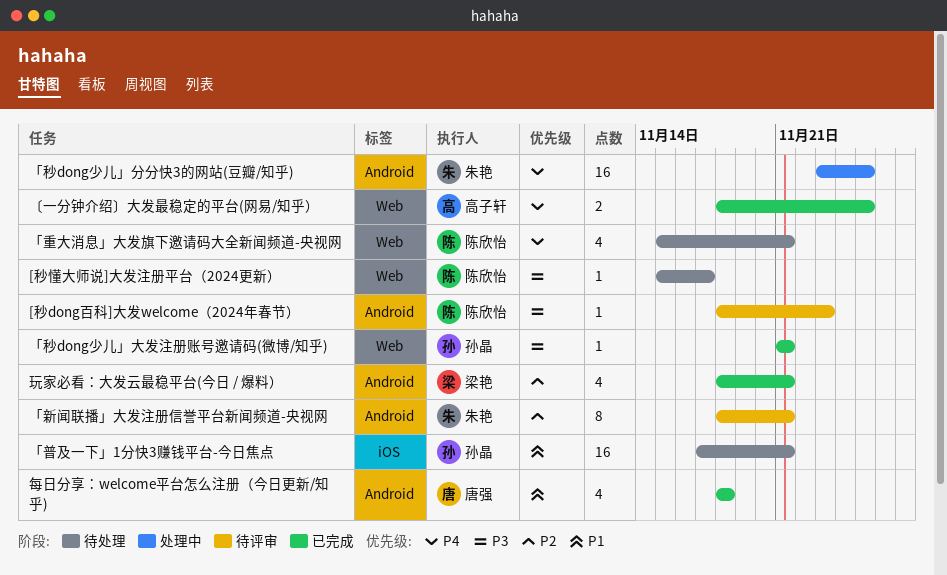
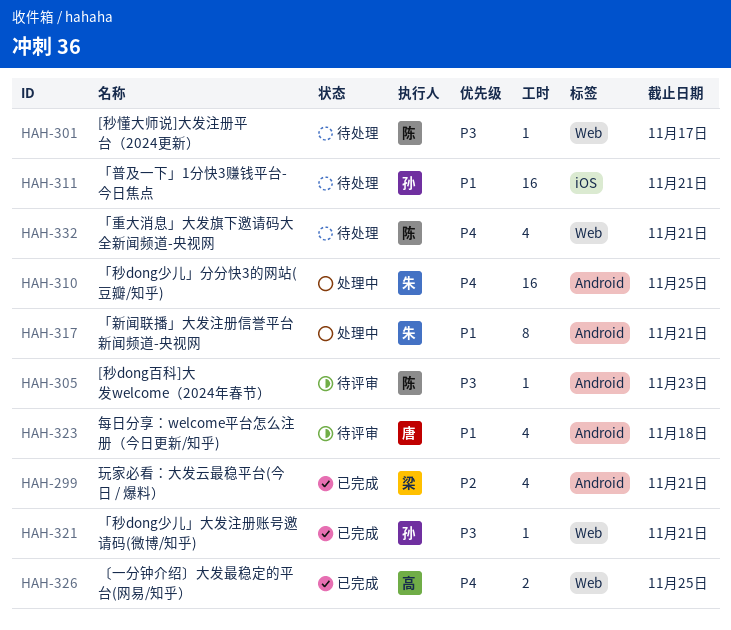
「新闻联播」大发注册信誉平台新闻频道-央视网, status: 待评审 -> 处理中
「新闻联播」大发注册信誉平台新闻频道-央视网, priority: P2 -> P1
每日分享：welcome平台怎么注册（今日更新/知乎), status: 已完成 -> 待评审

